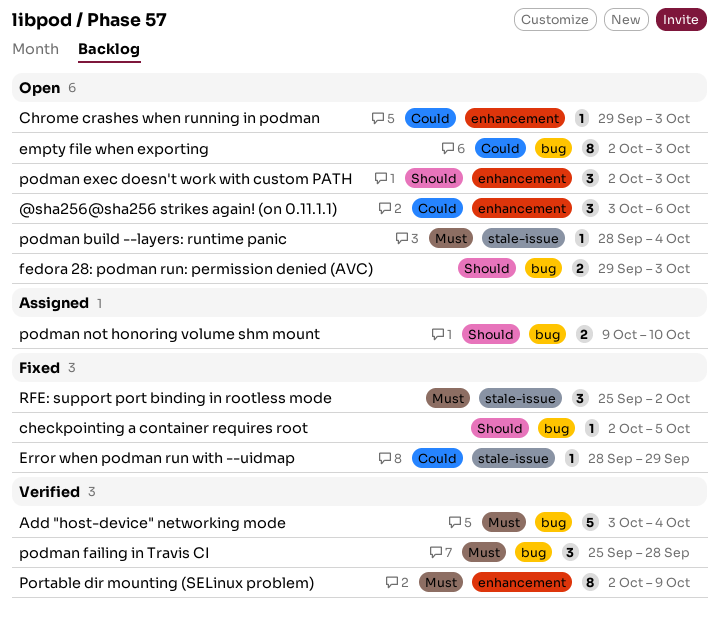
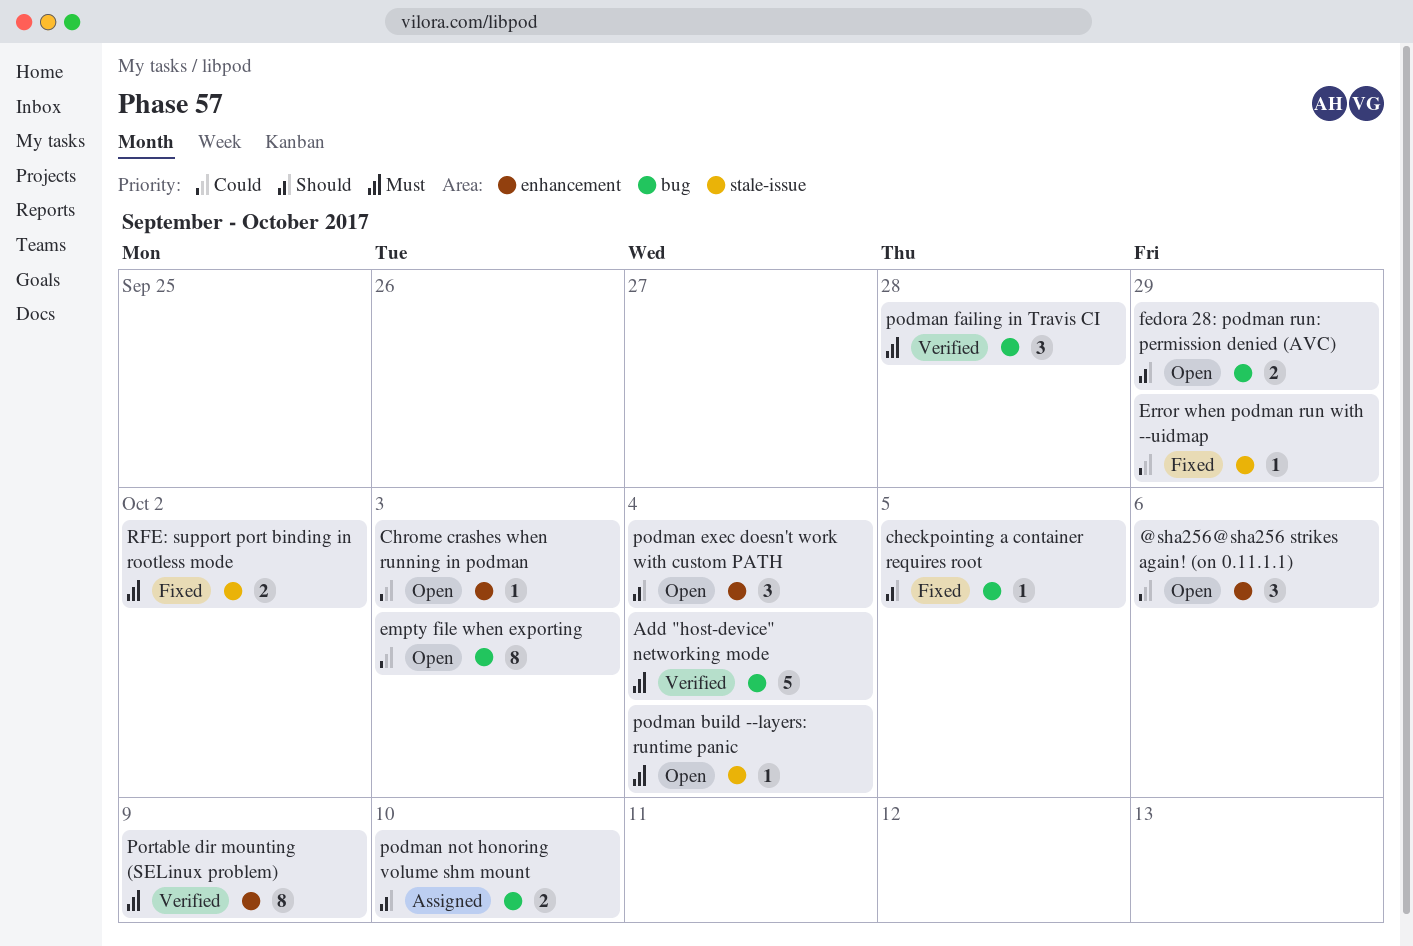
fedora 28: podman run: permission denied (AVC), due: Oct 3 -> Sep 29
podman exec doesn't work with custom PATH, due: Oct 3 -> Oct 4
RFE: support port binding in rootless mode, estimate: 3 -> 2

